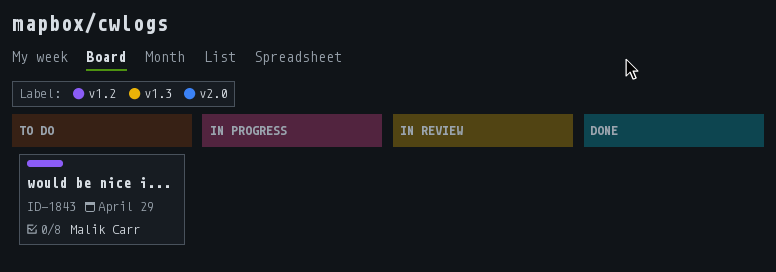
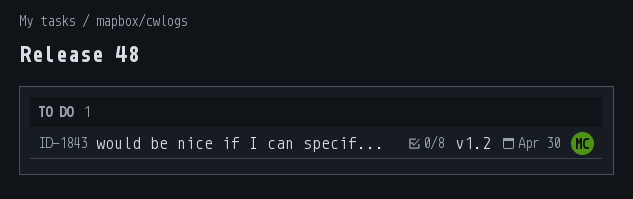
ID-1843, due: Apr 29 -> Apr 30

